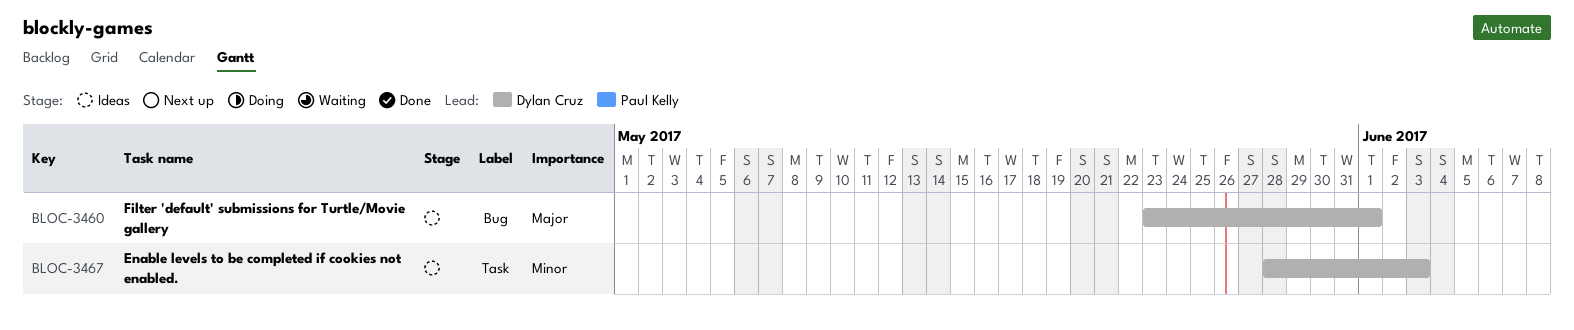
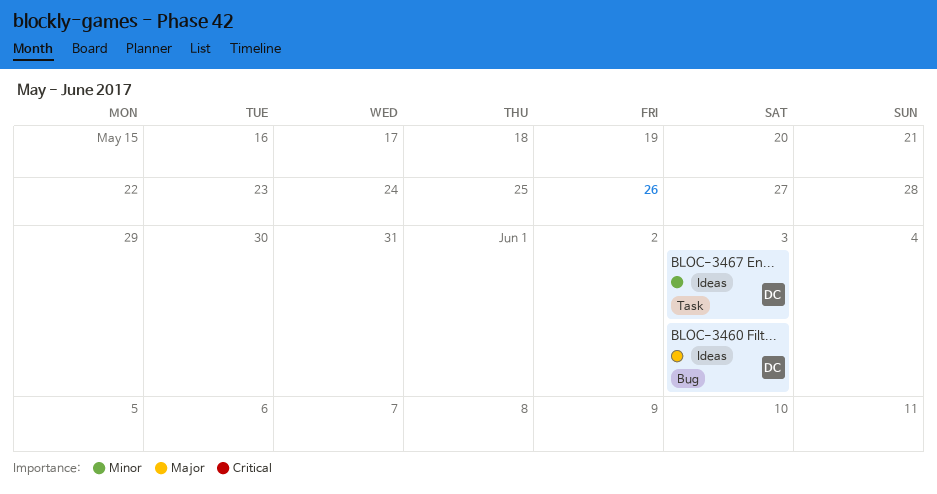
BLOC-3460, due: Jun 1 -> Jun 3

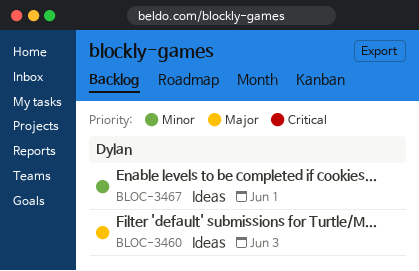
BLOC-3467, due: Jun 3 -> Jun 1

